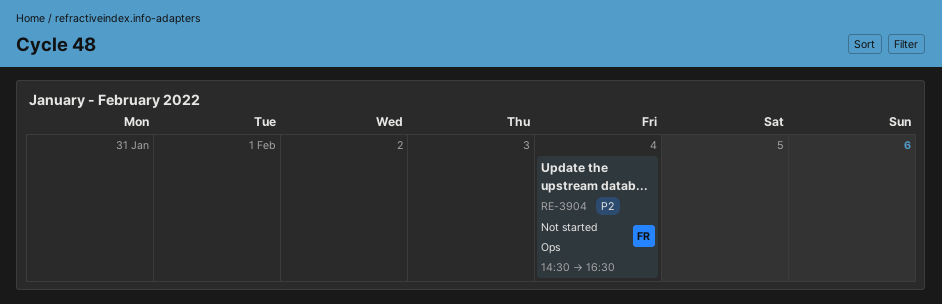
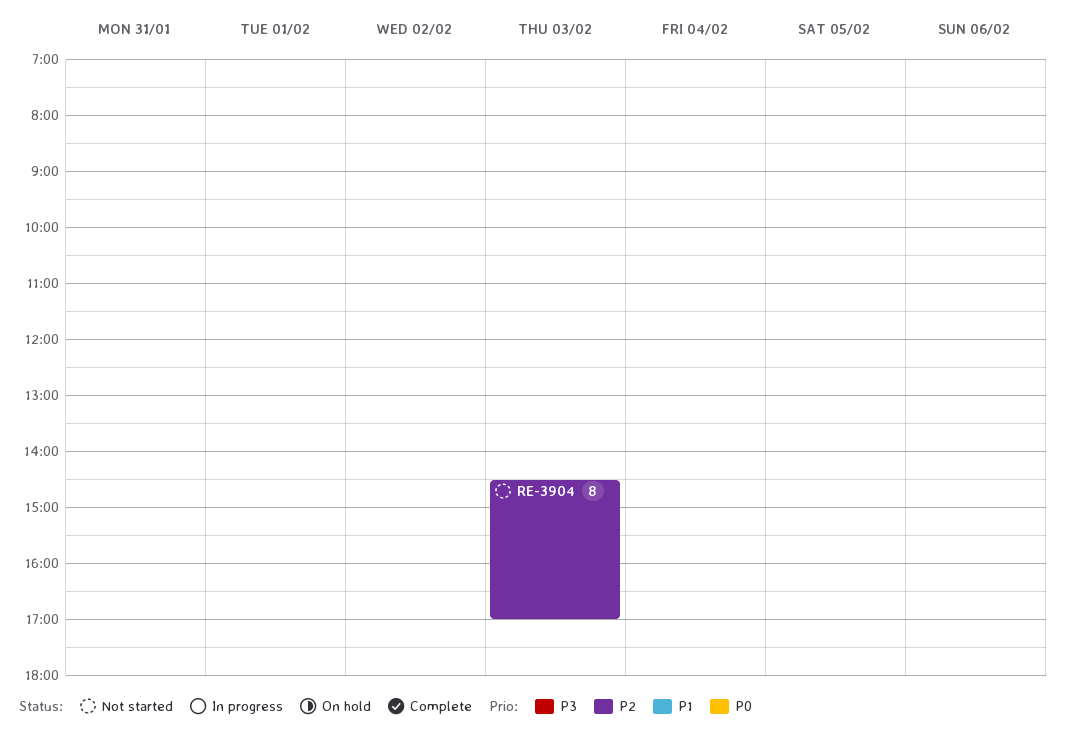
RE-3904, day: Feb 4 -> Feb 3
RE-3904, ends: 16:30 -> 17:00

